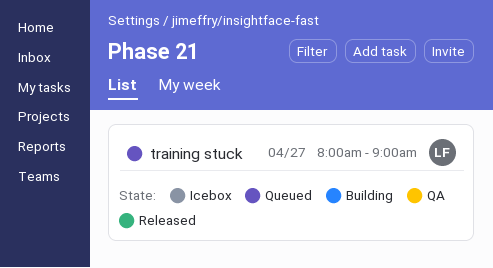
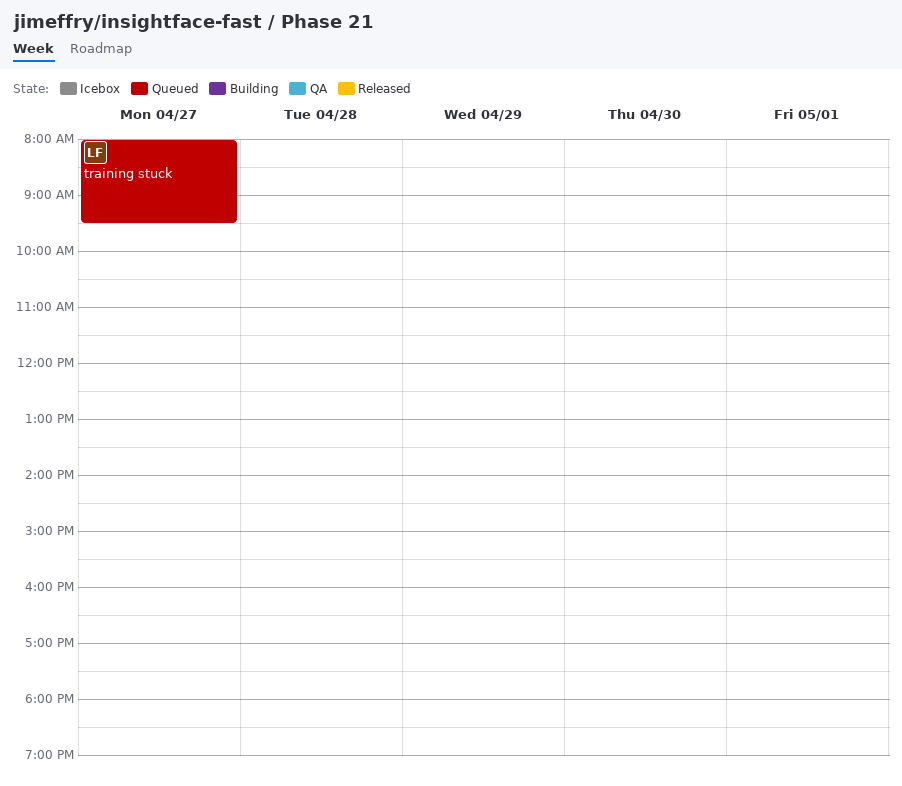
training stuck, ends: 09:00 -> 09:30

